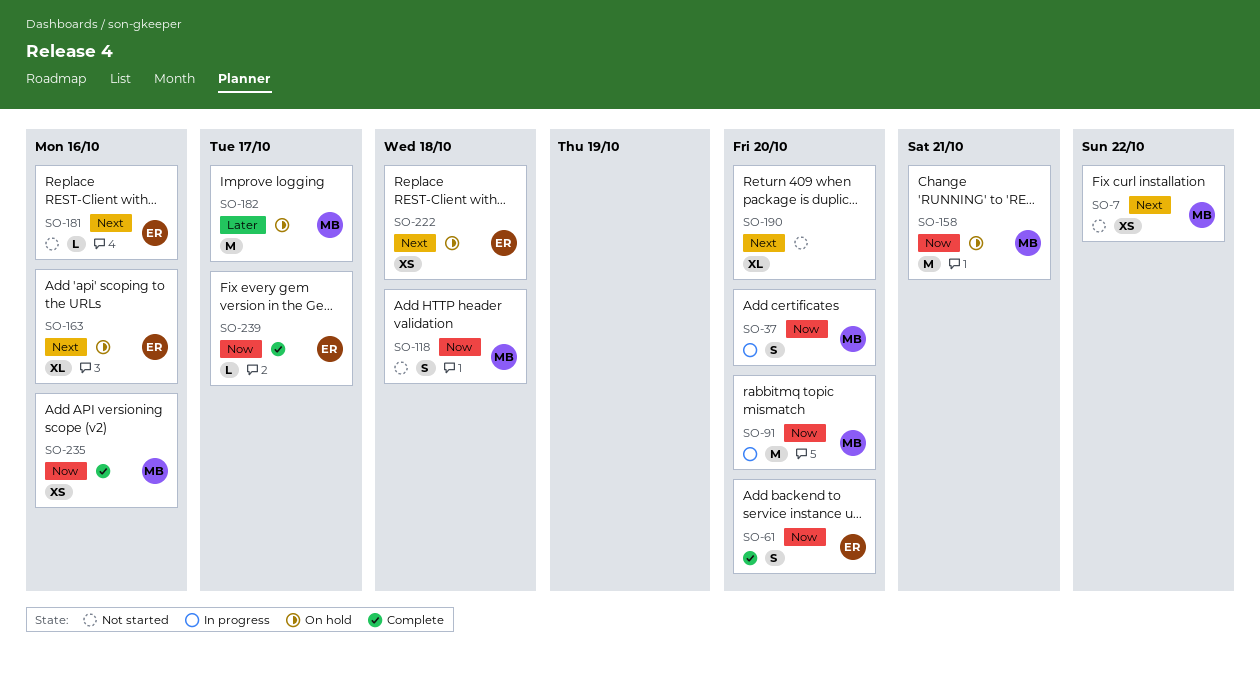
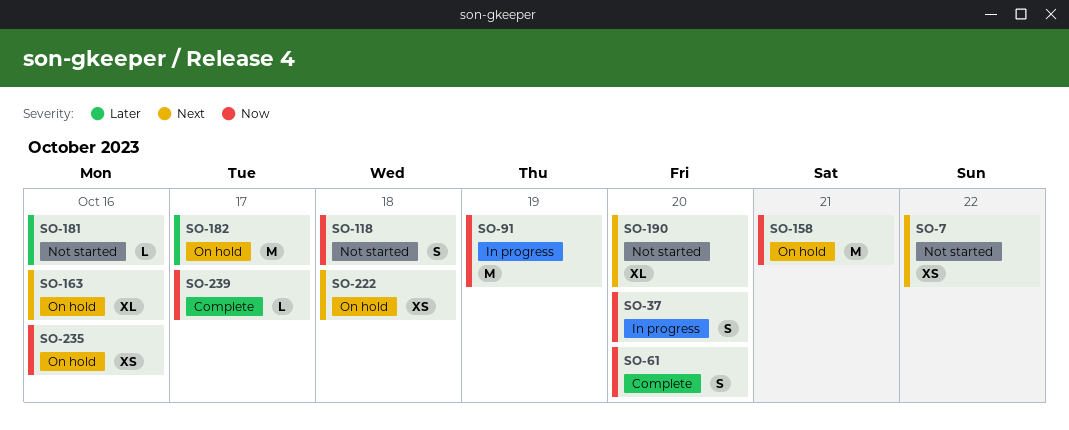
SO-91, due: Oct 20 -> Oct 19
SO-181, priority: Next -> Later
SO-235, status: Complete -> On hold

